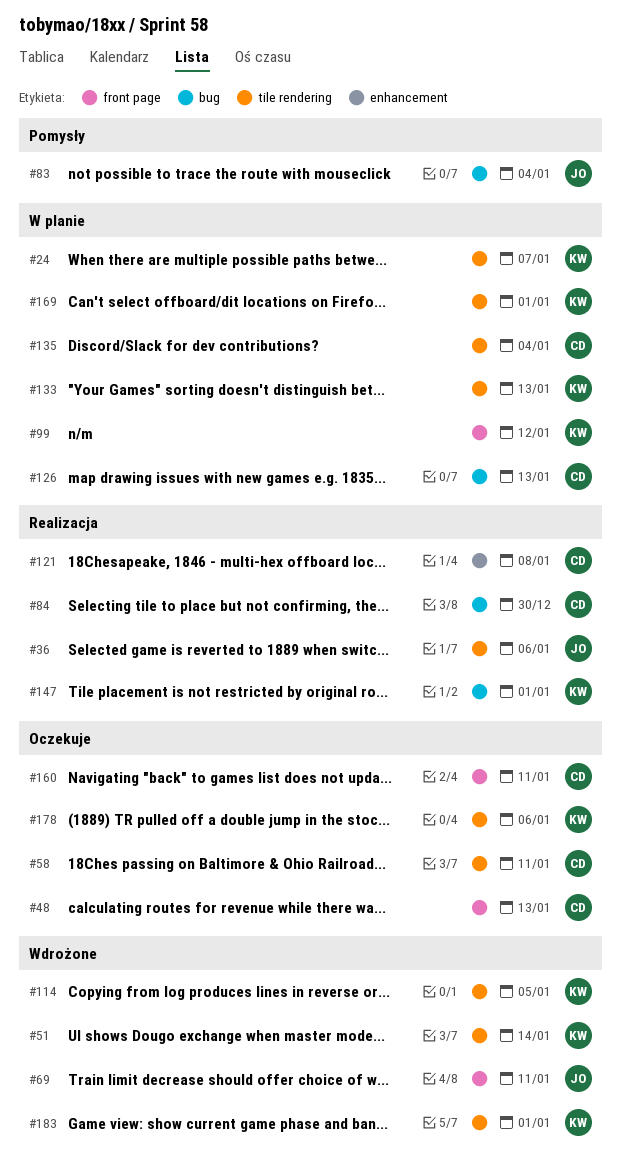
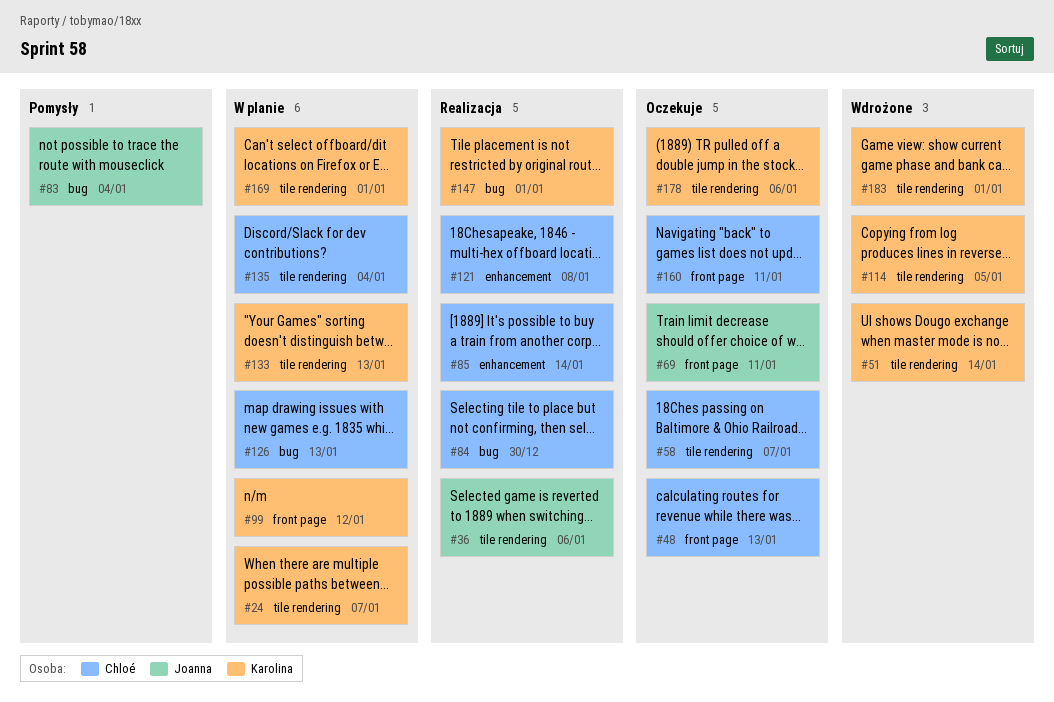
#58, due: Jan 11 -> Jan 7
#69, status: Wdrożone -> Oczekuje
#85: none -> present

